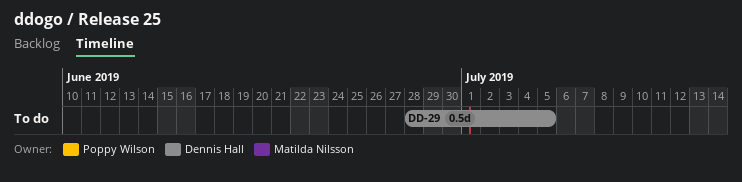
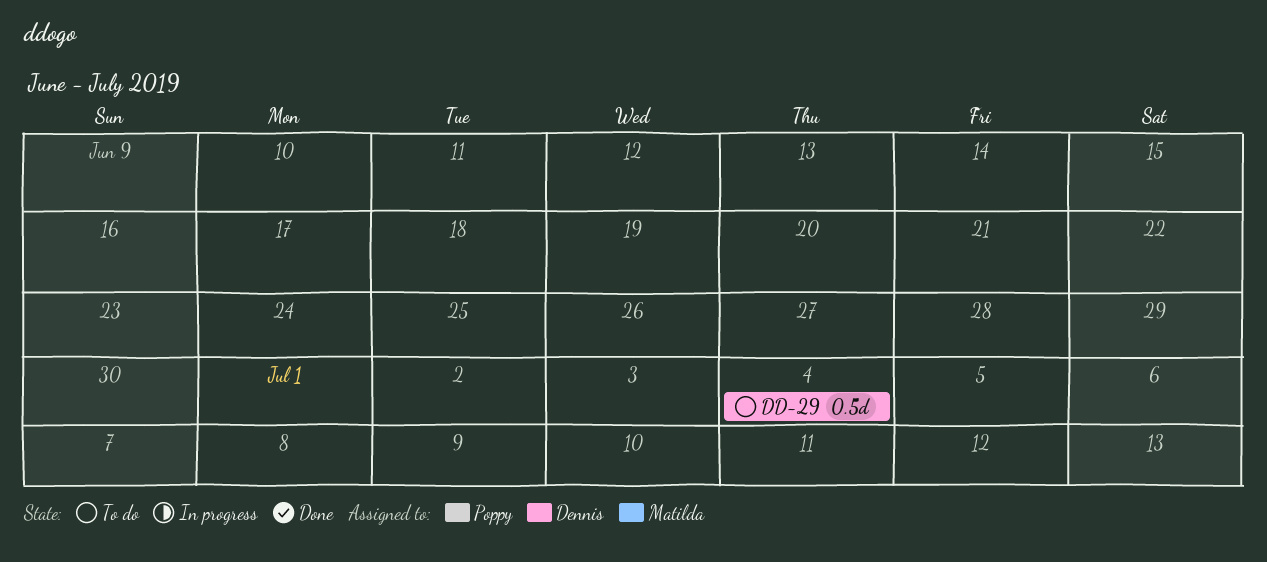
DD-29, start: Jun 28 -> Jul 4
DD-29, due: Jul 5 -> Jul 4

